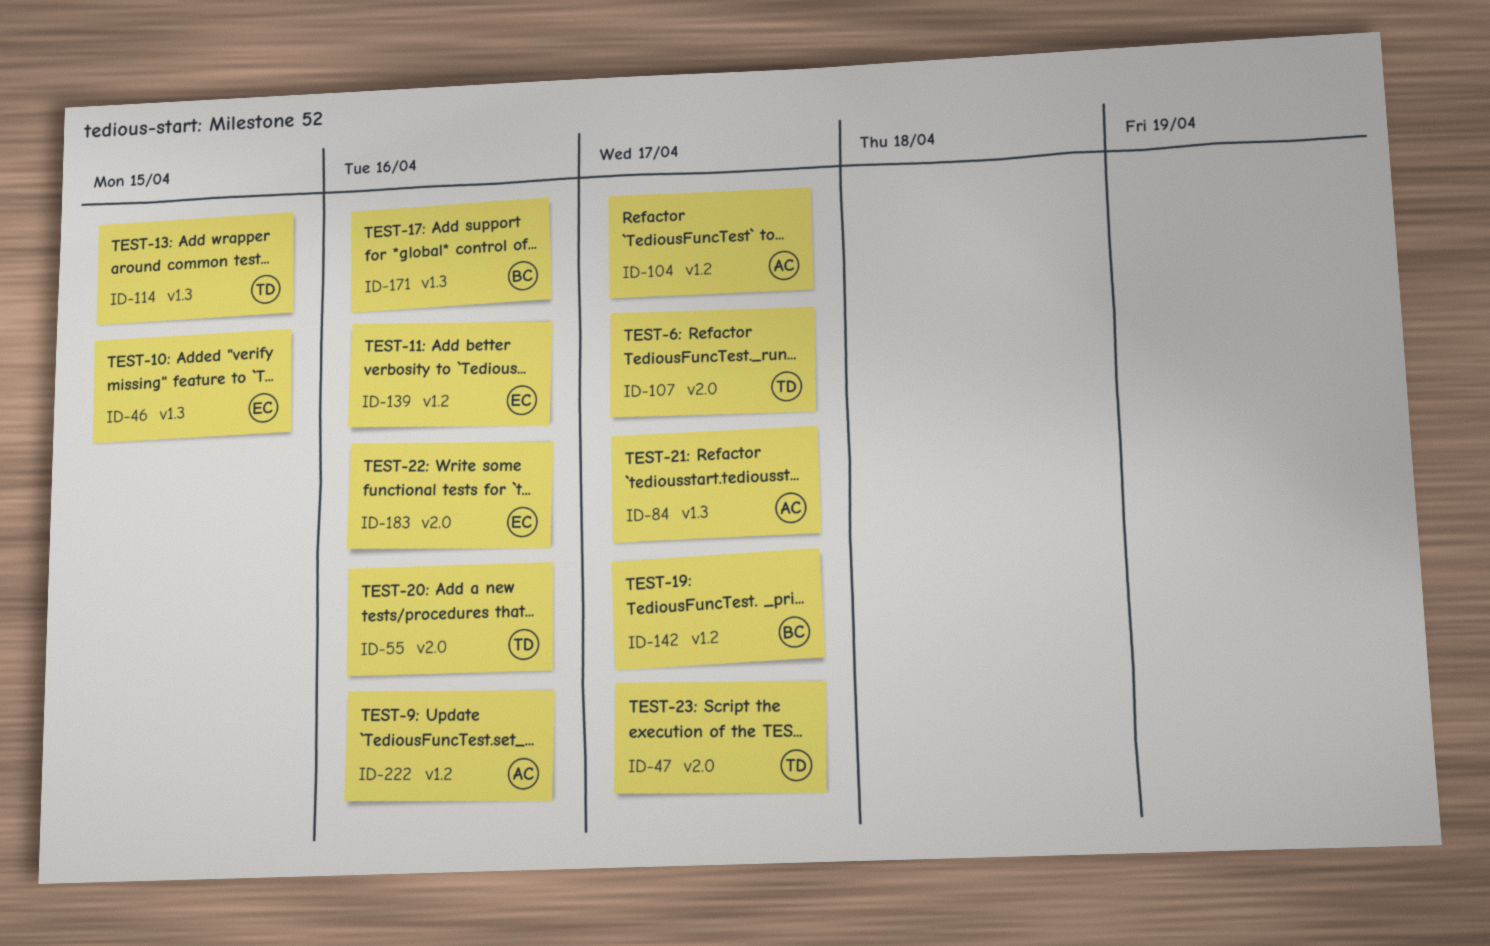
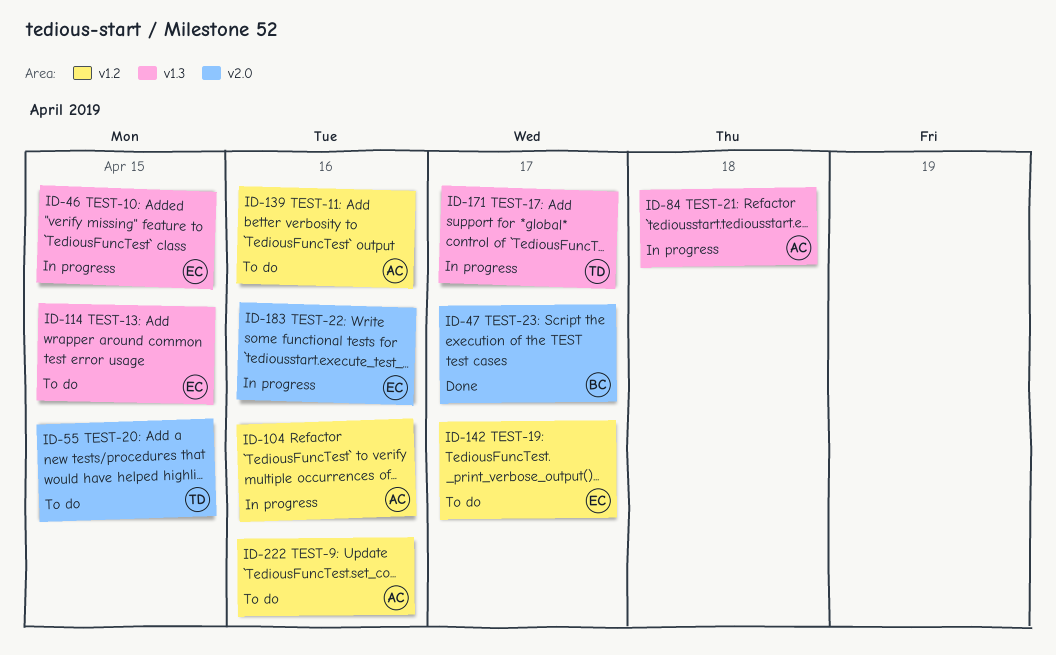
ID-47, owner: TD -> BC
ID-55, due: Apr 16 -> Apr 15
ID-84, due: Apr 17 -> Apr 18
ID-104, due: Apr 17 -> Apr 16
ID-107: present -> none
ID-114, owner: TD -> EC
ID-139, owner: EC -> AC
ID-142, owner: BC -> EC
ID-171, owner: BC -> TD
ID-171, due: Apr 16 -> Apr 17

